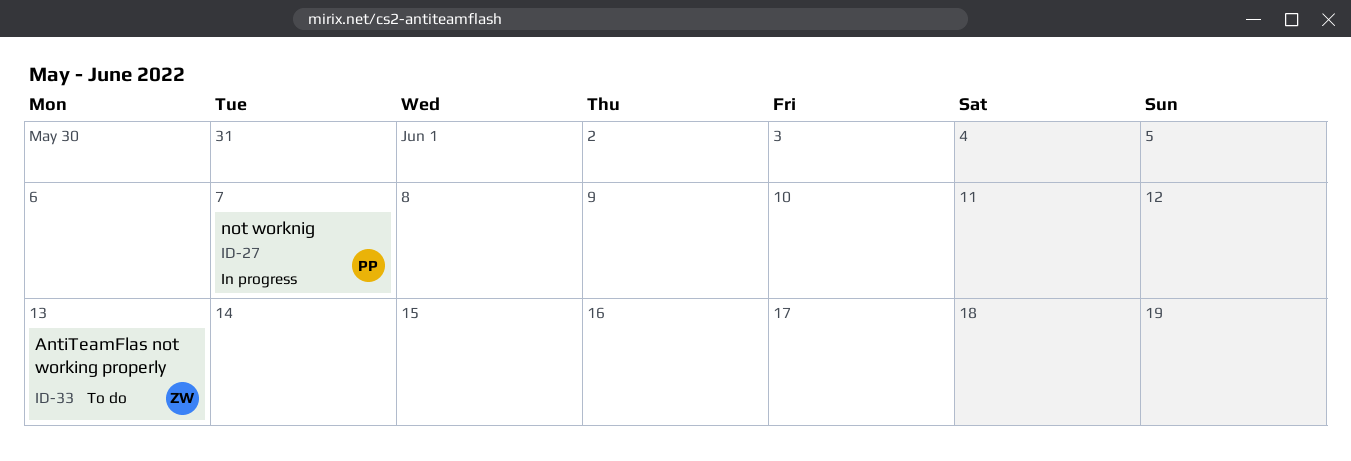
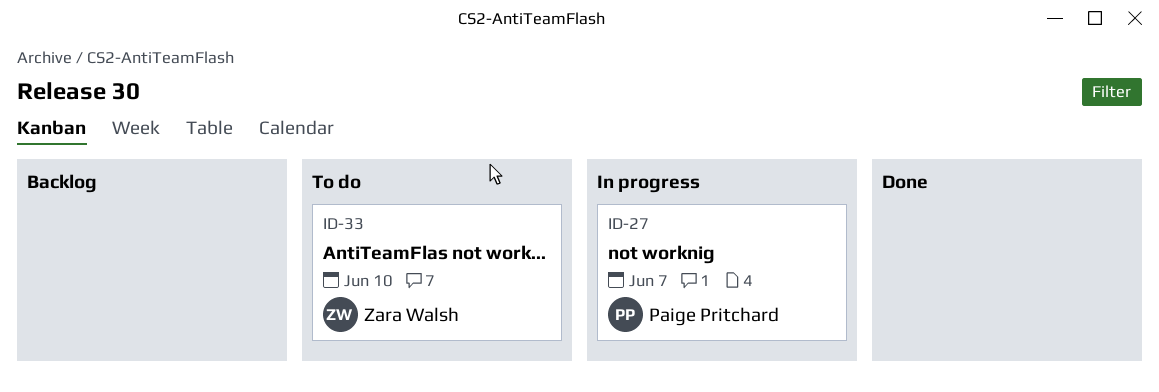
ID-33, due: Jun 13 -> Jun 10

